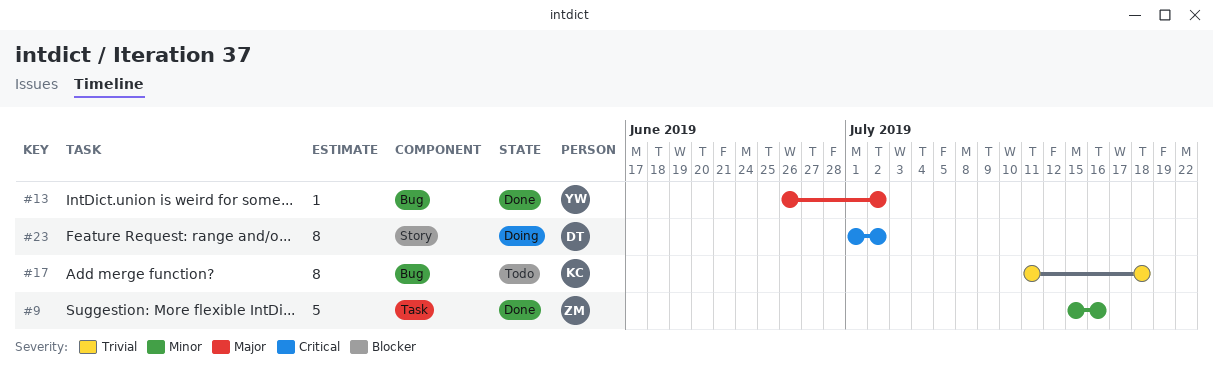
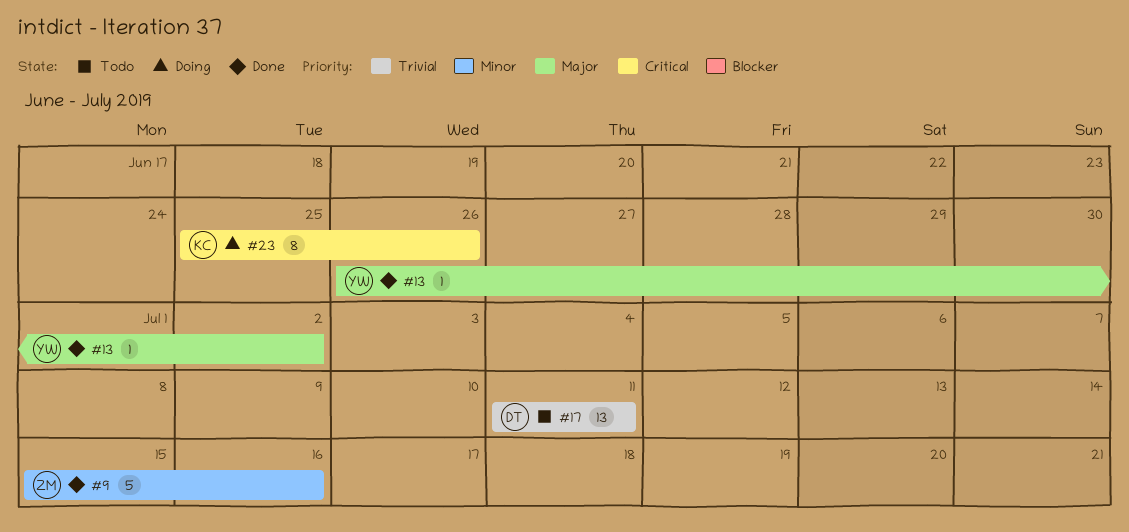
#17, owner: KC -> DT
#17, estimate: 8 -> 13
#17, due: Jul 18 -> Jul 11
#23, owner: DT -> KC
#23, start: Jul 1 -> Jun 25
#23, due: Jul 2 -> Jun 26

